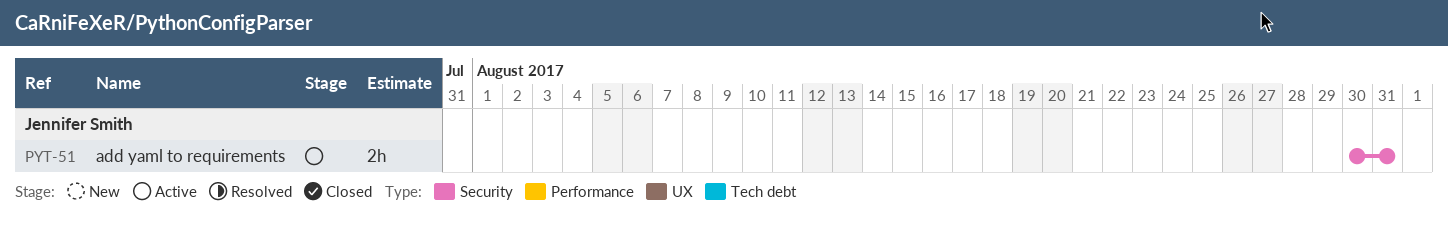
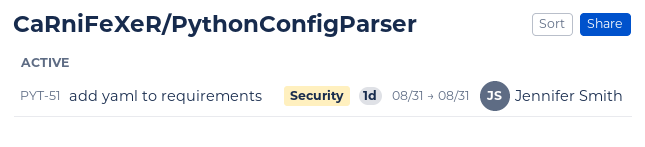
PYT-51, estimate: 2h -> 1d
PYT-51, start: Aug 30 -> Aug 31

